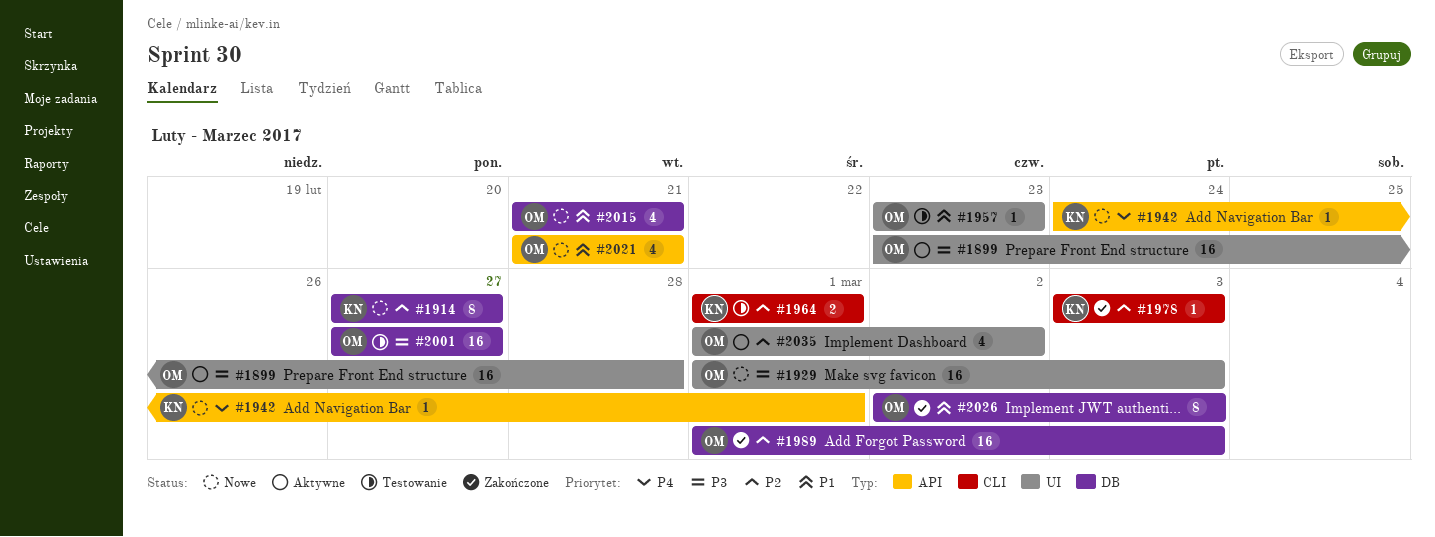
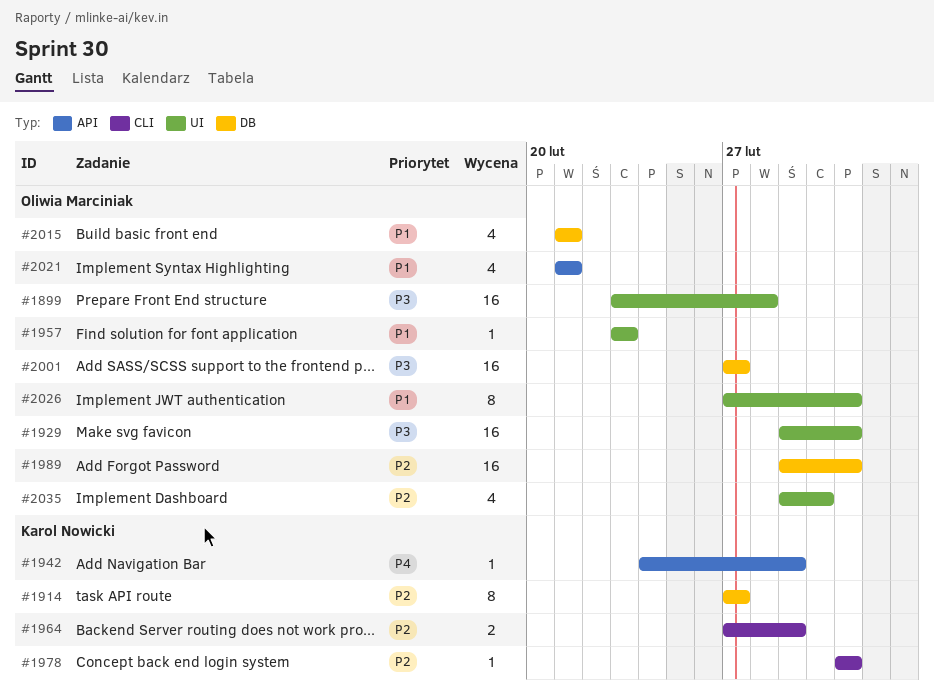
#1964, start: Mar 1 -> Feb 27
#2026, label: DB -> UI
#2026, start: Mar 2 -> Feb 27

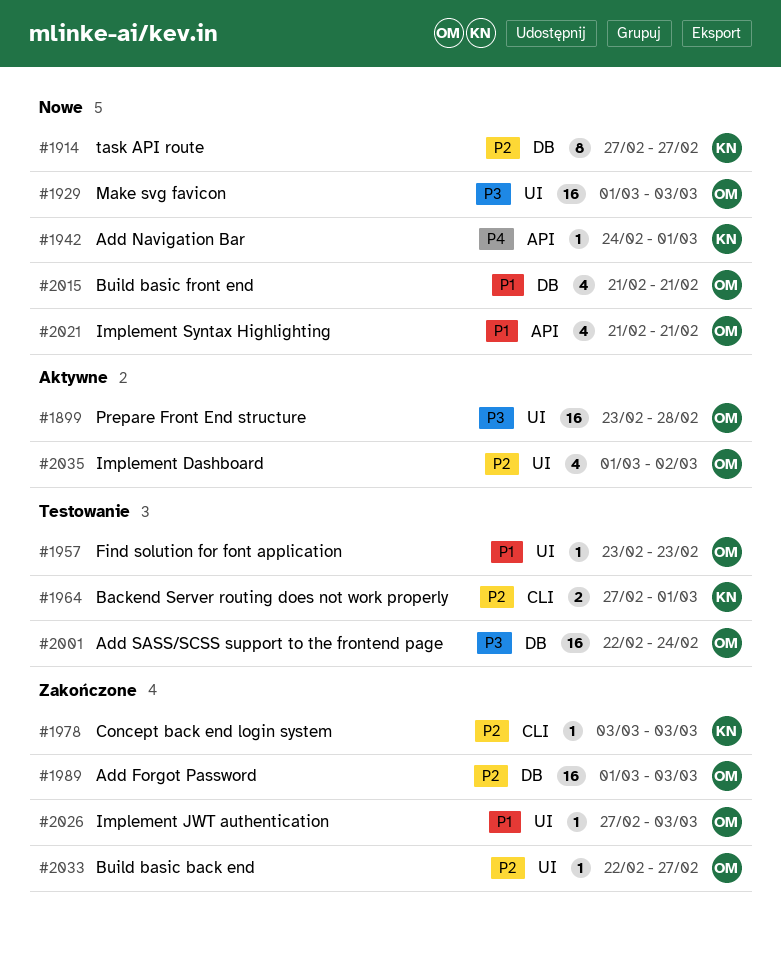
#2001, start: Feb 27 -> Feb 22
#2001, due: Feb 27 -> Feb 24
#2026, estimate: 8 -> 1
#2033: none -> present

